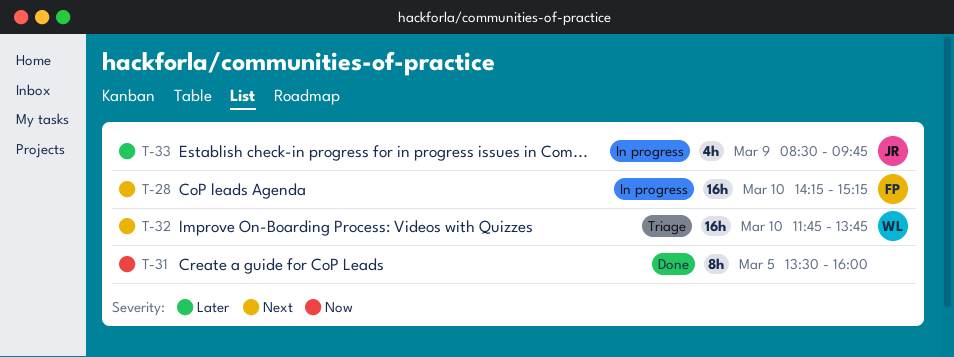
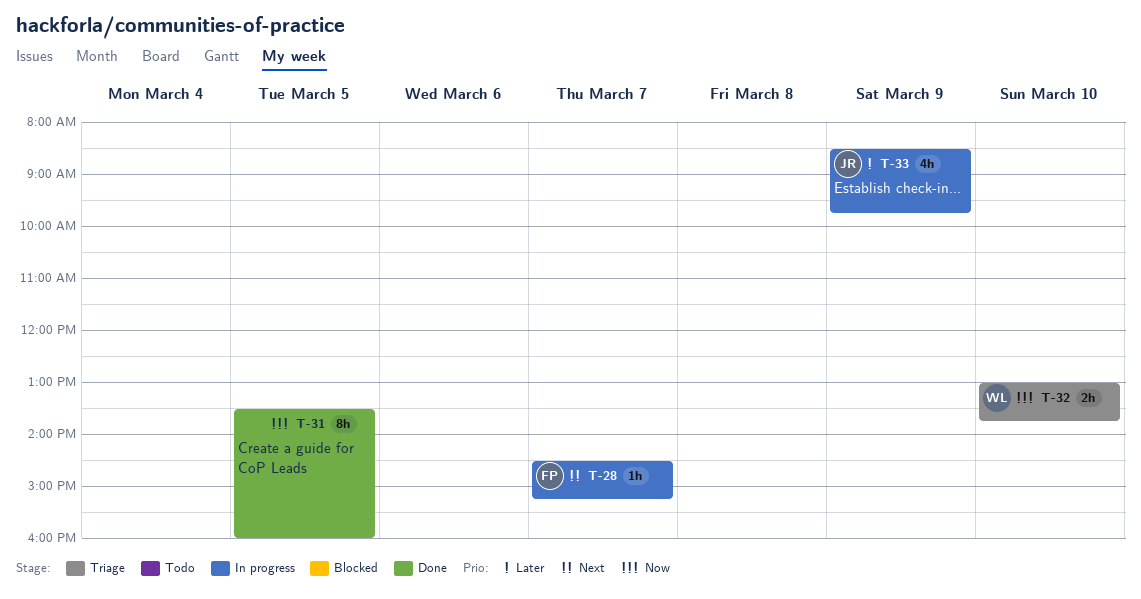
T-28, estimate: 16h -> 1h
T-28, day: Mar 10 -> Mar 7
T-28, begins: 14:15 -> 14:30
T-32, priority: Next -> Now
T-32, estimate: 16h -> 2h
T-32, begins: 11:45 -> 13:00

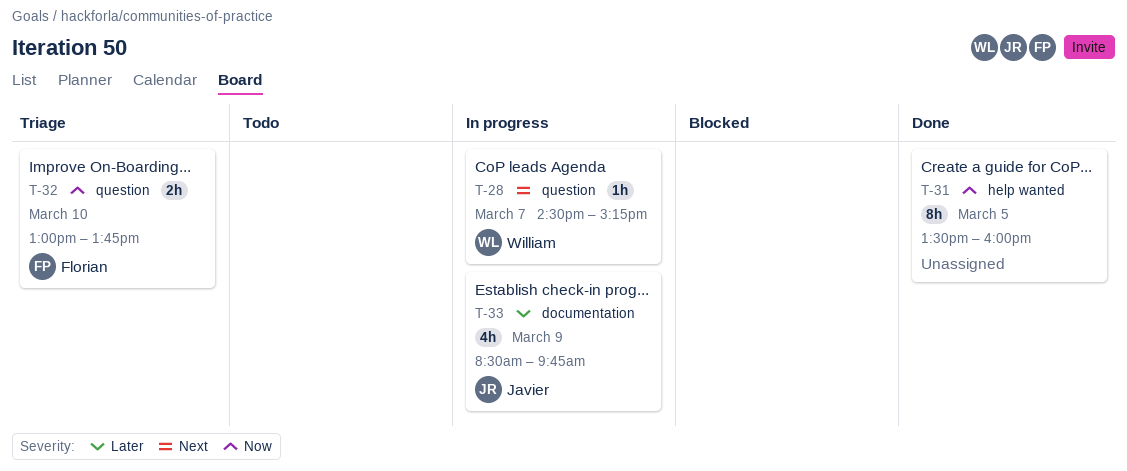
T-28, owner: Florian -> William
T-32, owner: William -> Florian

